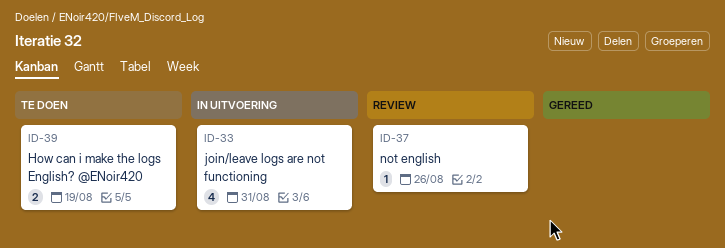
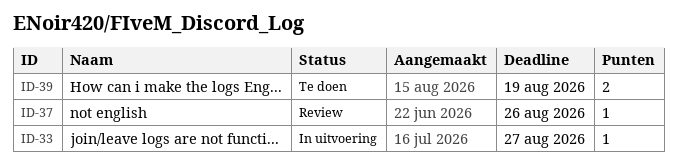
ID-33, estimate: 4 -> 1
ID-33, due: Aug 31 -> Aug 27

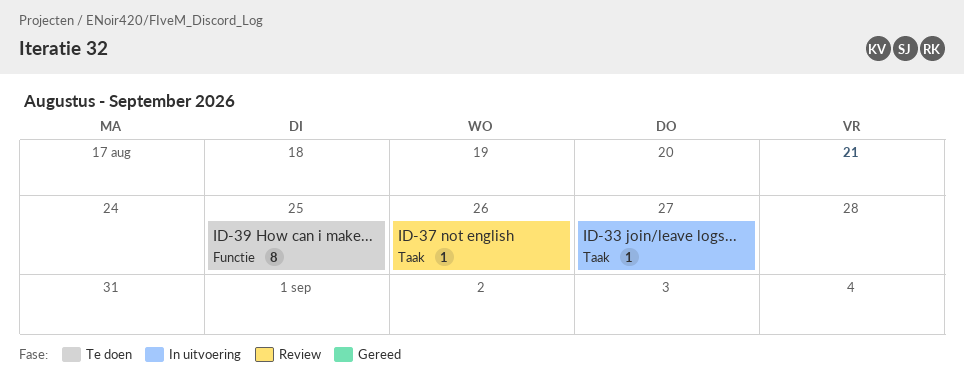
ID-39, estimate: 2 -> 8
ID-39, due: Aug 19 -> Aug 25

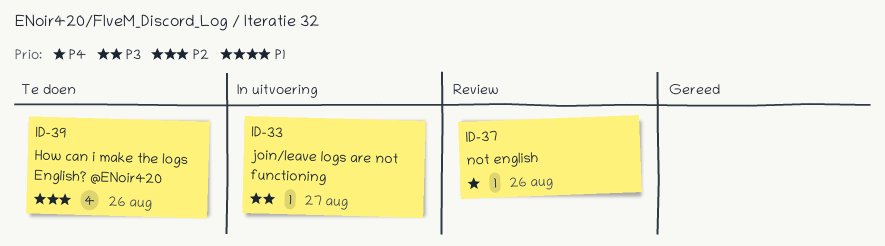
ID-39, estimate: 8 -> 4
ID-39, due: Aug 25 -> Aug 26

